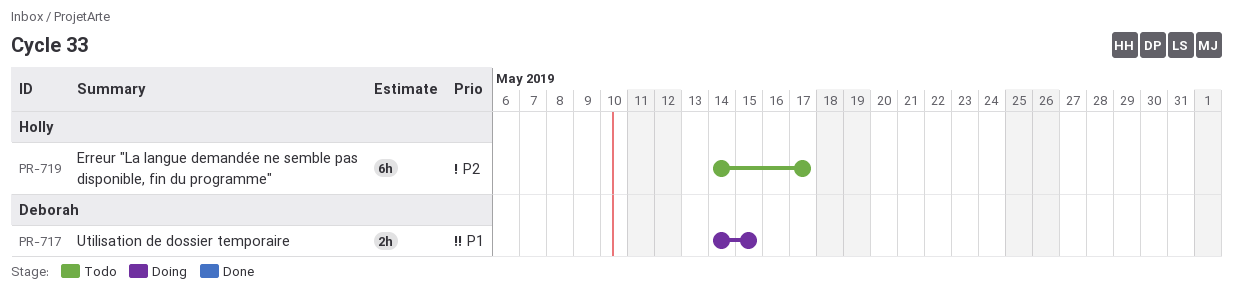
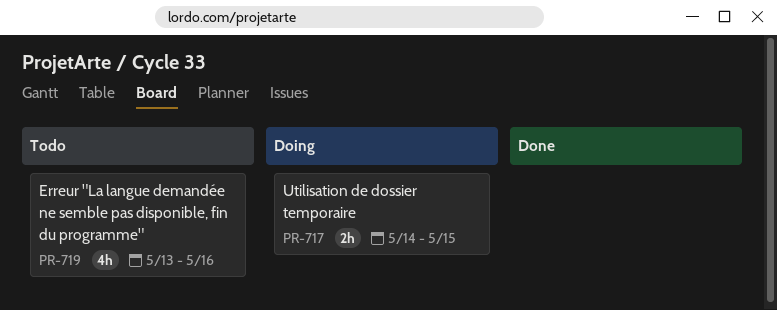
PR-719, estimate: 6h -> 4h
PR-719, start: May 14 -> May 13
PR-719, due: May 17 -> May 16

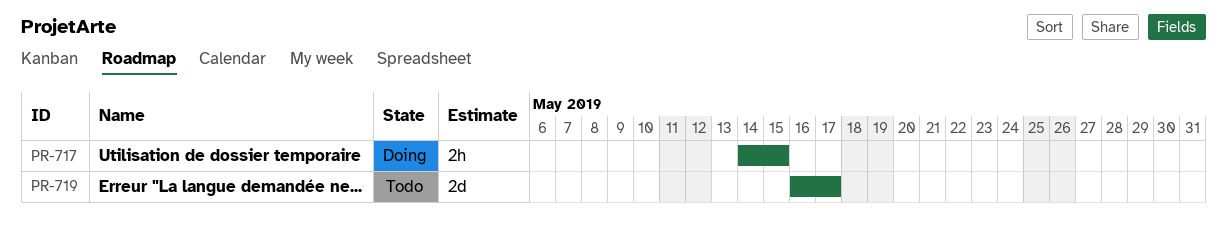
PR-719, estimate: 4h -> 2d
PR-719, start: May 13 -> May 16
PR-719, due: May 16 -> May 17

